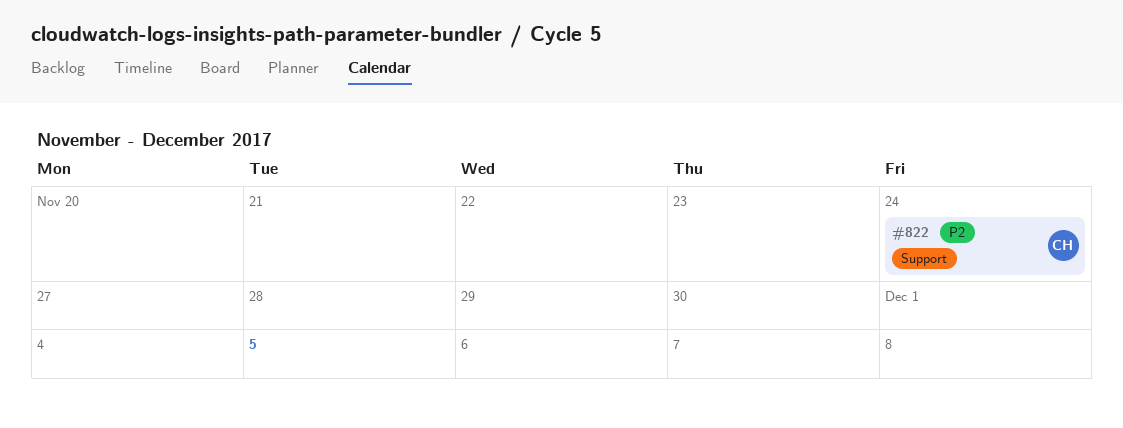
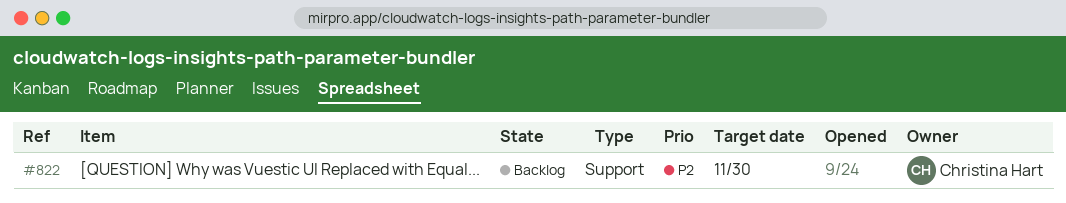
#822, due: Nov 24 -> Nov 30

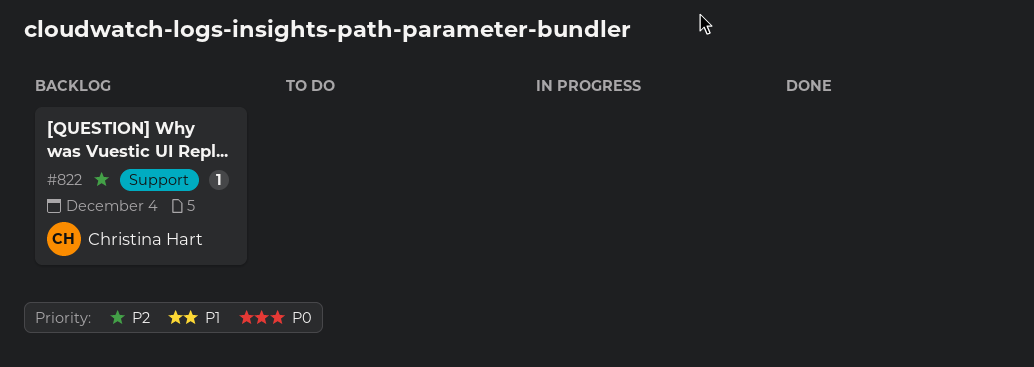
#822, due: Nov 30 -> Dec 4

